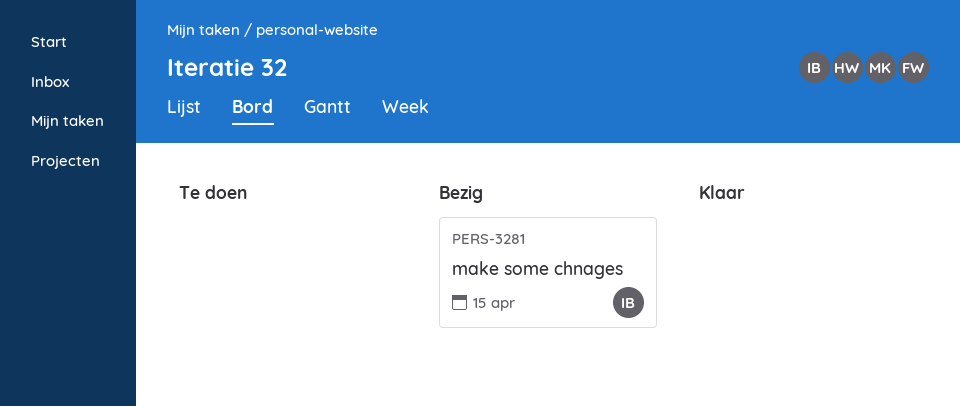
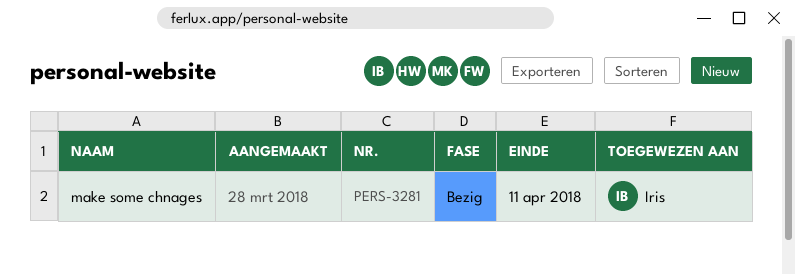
PERS-3281, due: Apr 15 -> Apr 11

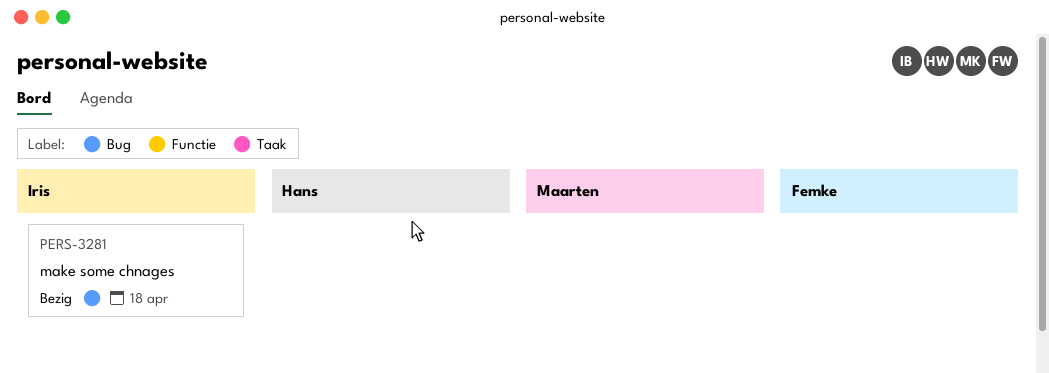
PERS-3281, due: Apr 11 -> Apr 18

